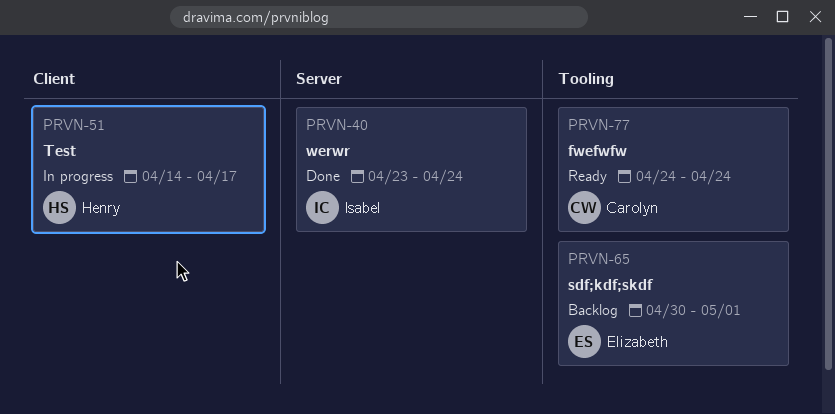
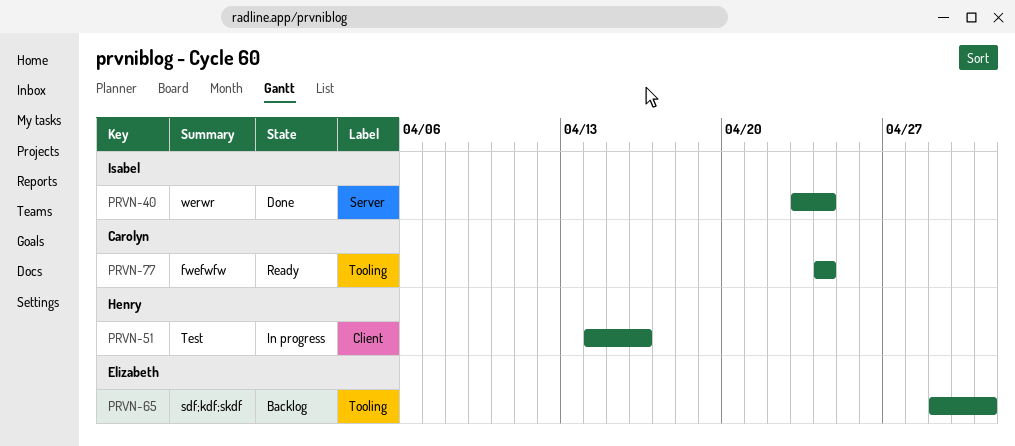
PRVN-51, due: Apr 17 -> Apr 16
PRVN-65, start: Apr 30 -> Apr 29

